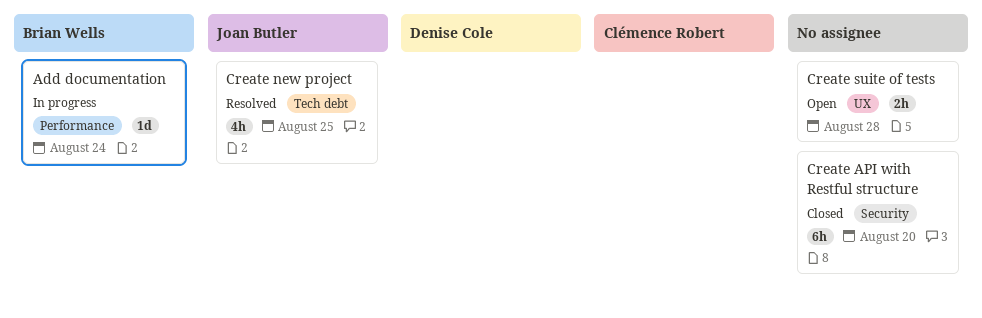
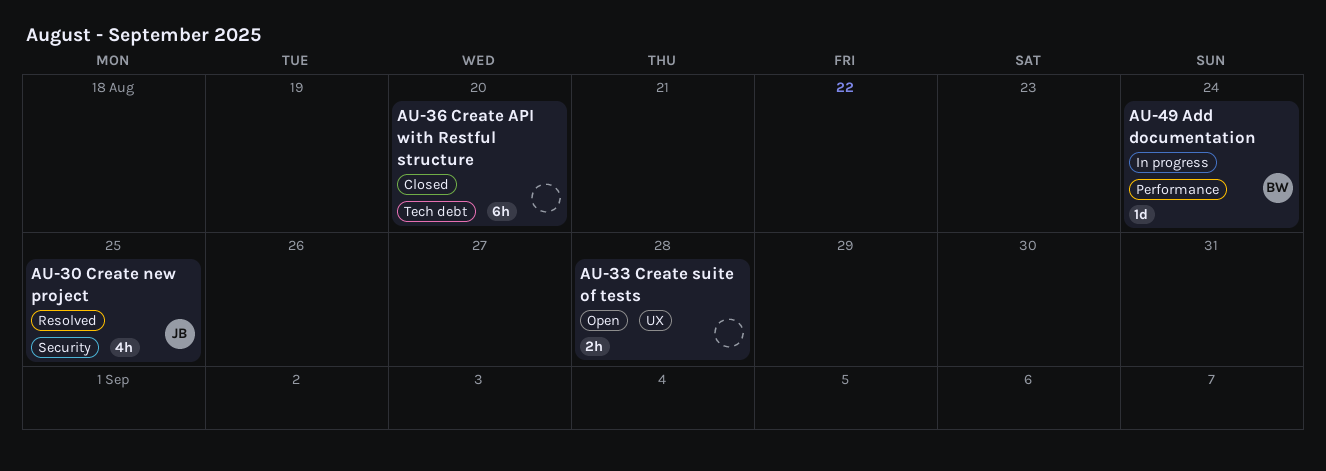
Create API with Restful structure, label: Security -> Tech debt
Create new project, label: Tech debt -> Security

